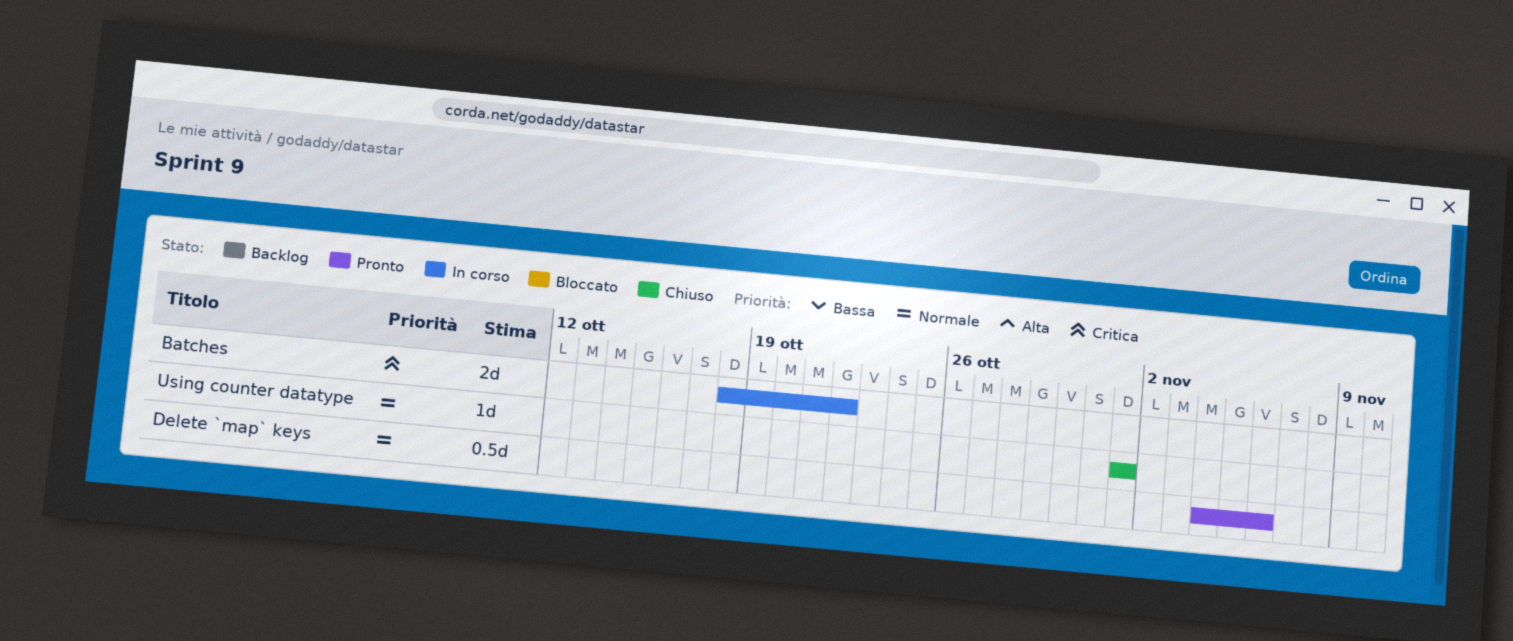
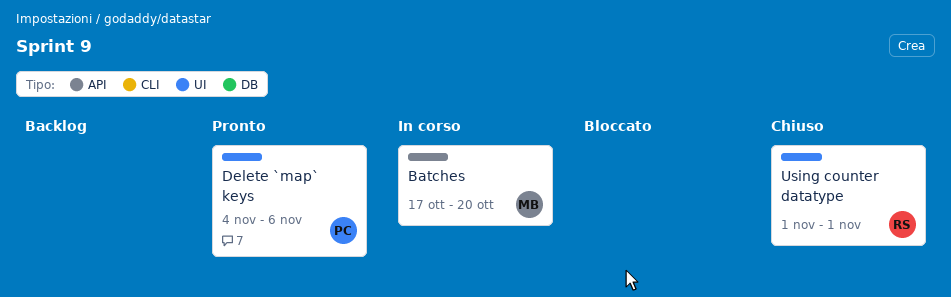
Batches, start: Oct 18 -> Oct 17
Batches, due: Oct 22 -> Oct 20

